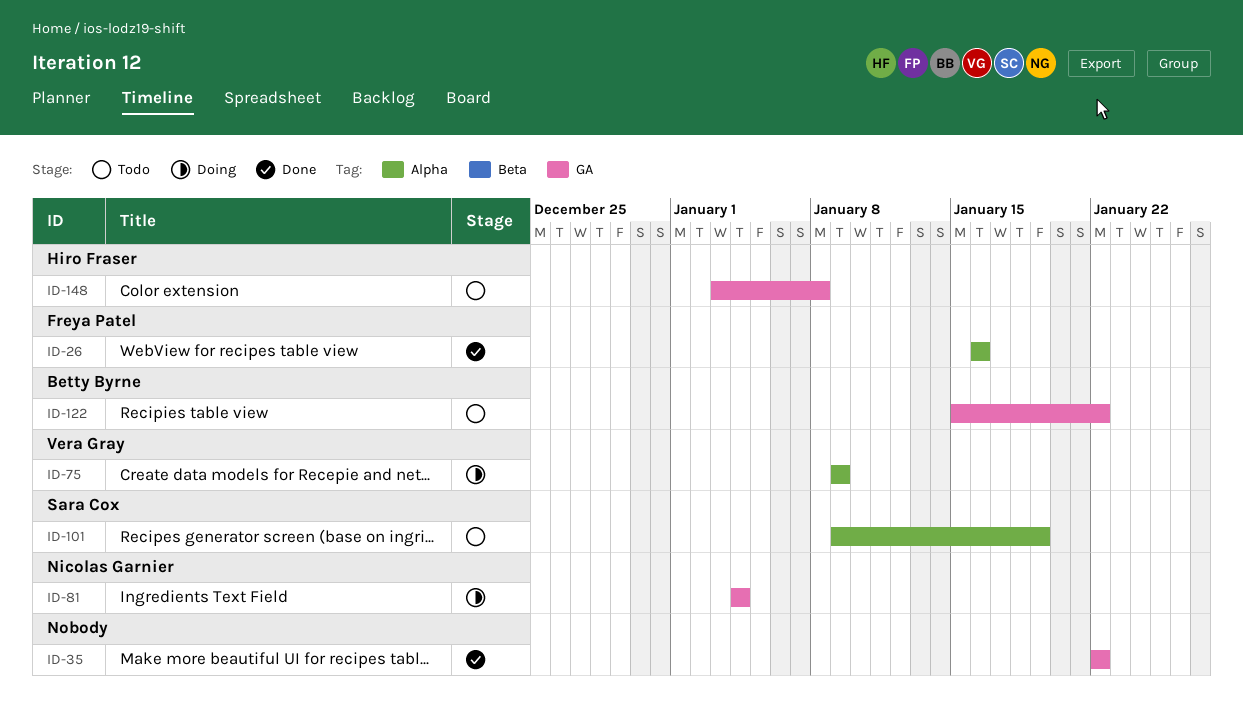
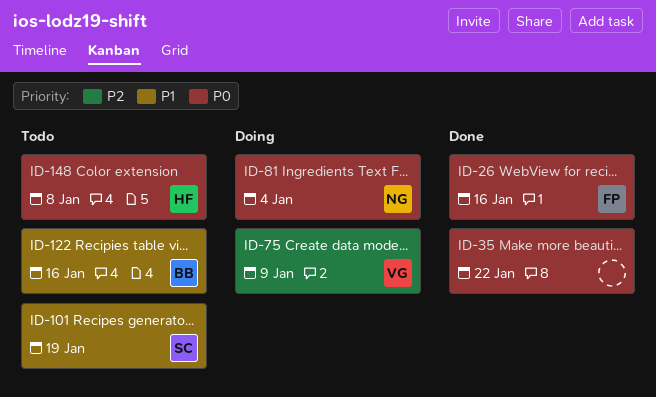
ID-122, due: Jan 22 -> Jan 16

